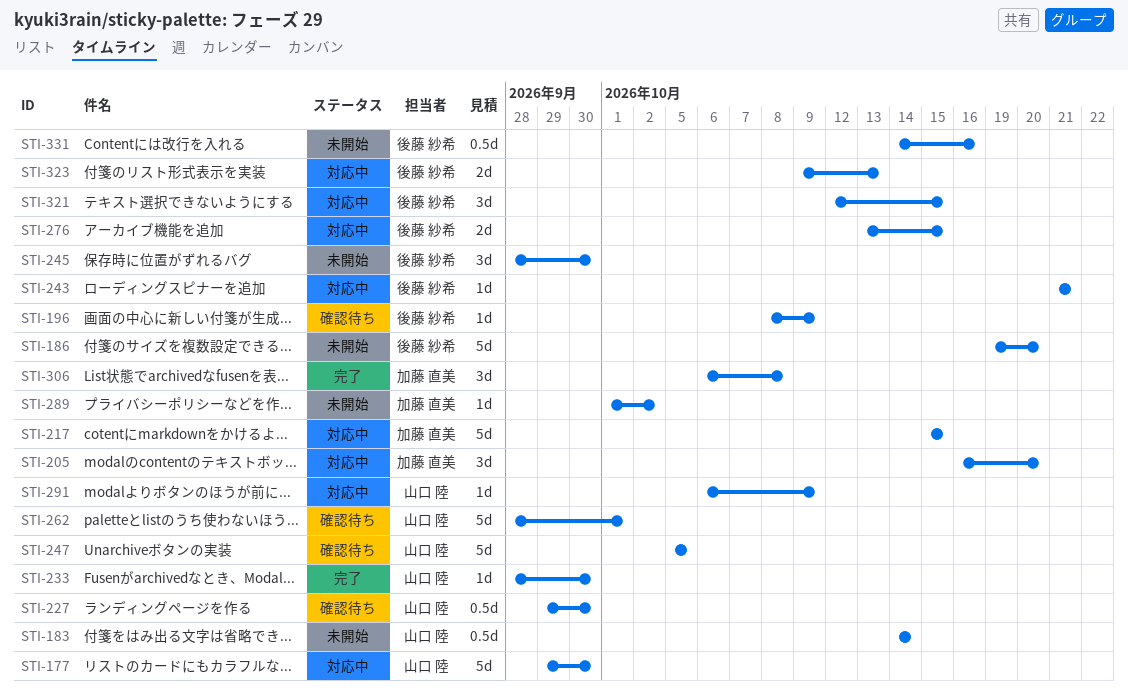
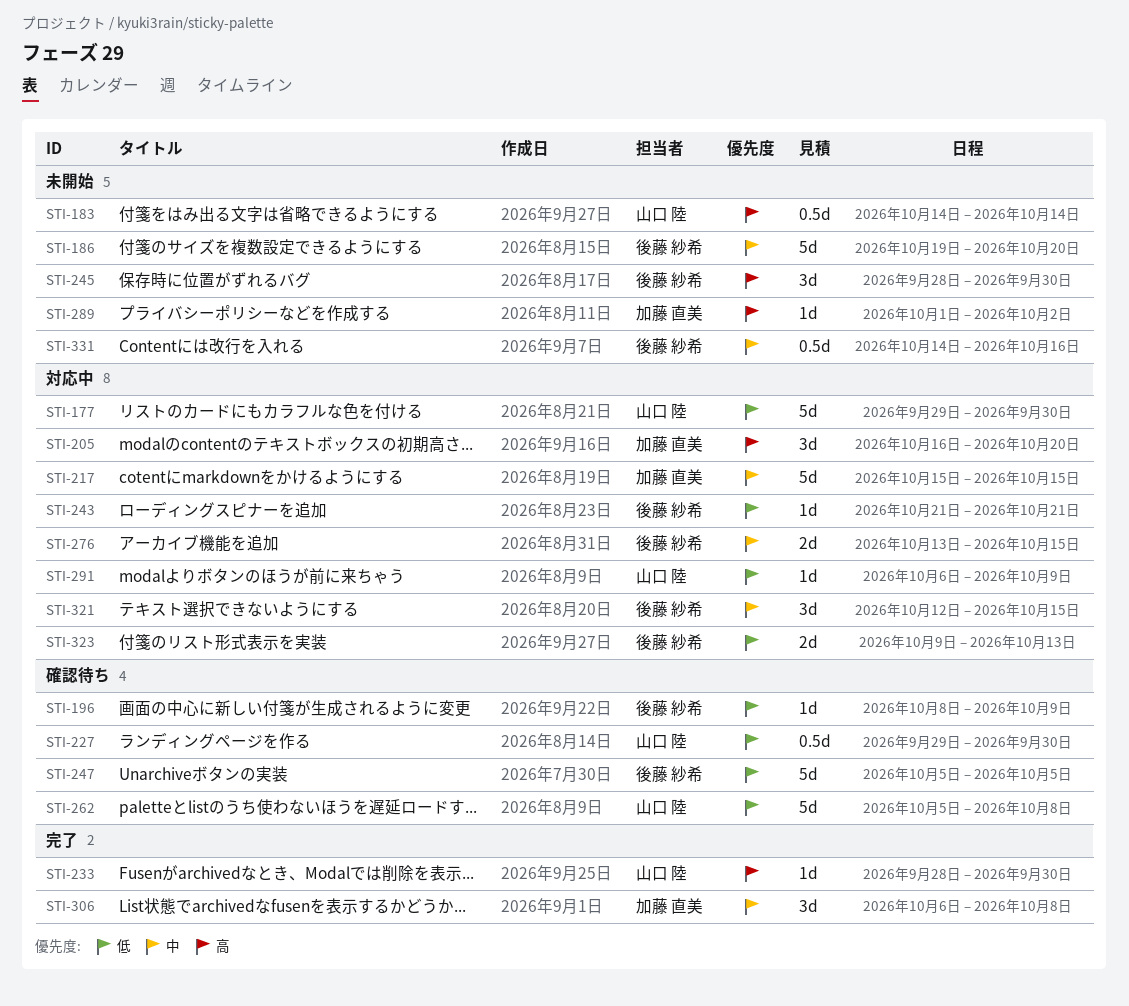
STI-247, owner: 山口 陸 -> 後藤 紗希
STI-262, start: Sep 28 -> Oct 5
STI-262, due: Oct 1 -> Oct 8

